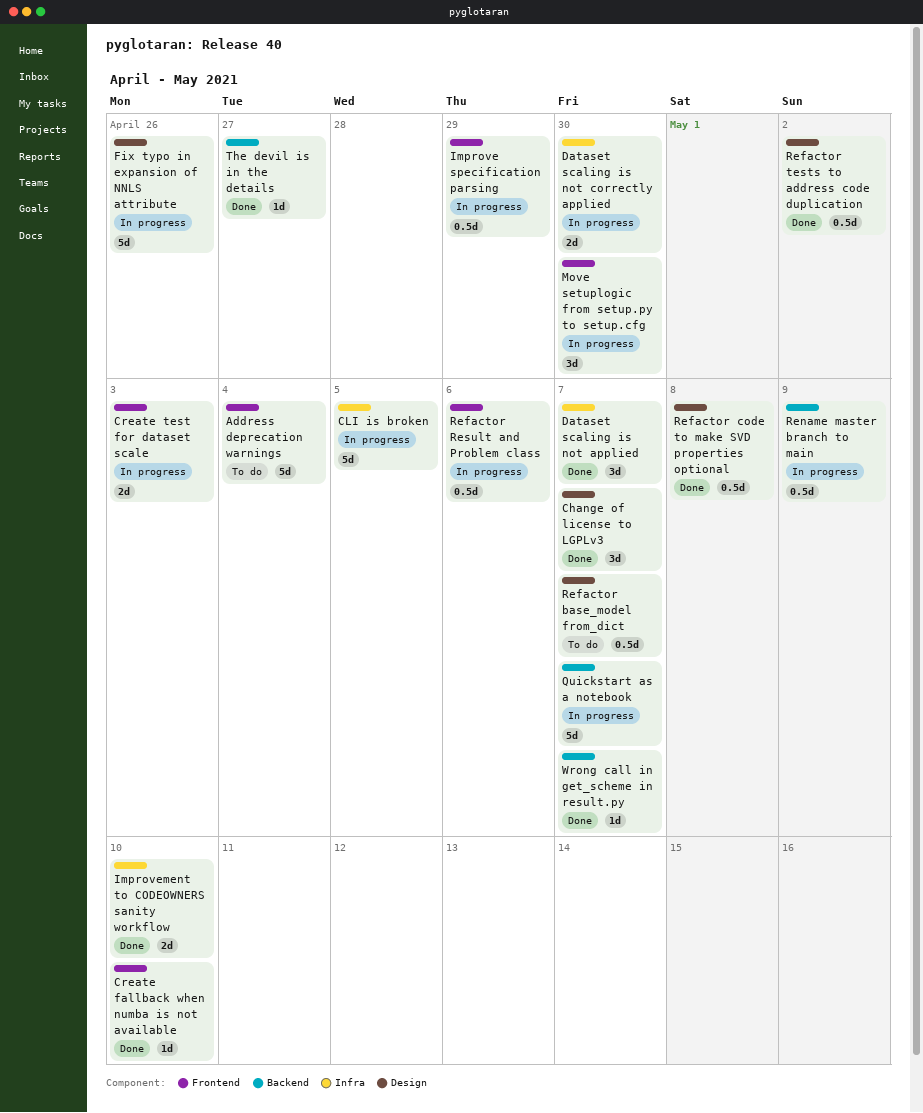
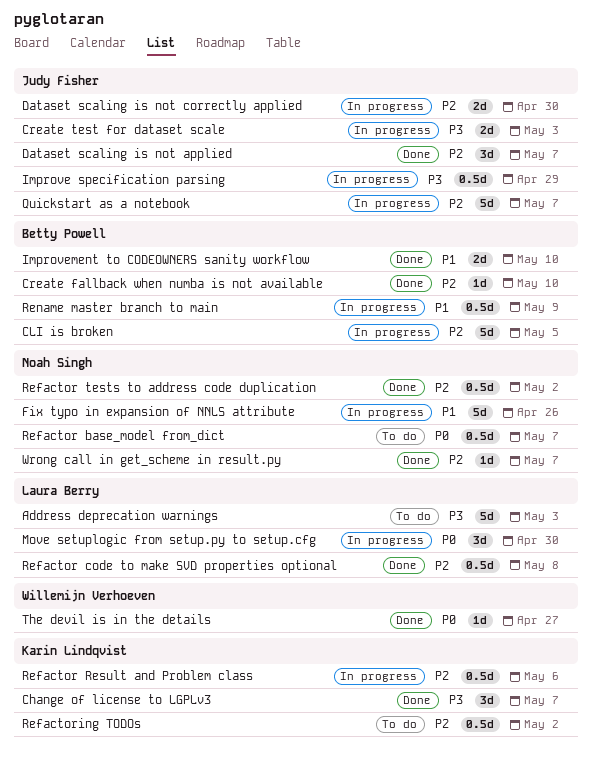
Address deprecation warnings, due: May 4 -> May 3
Refactoring TODOs: none -> present

